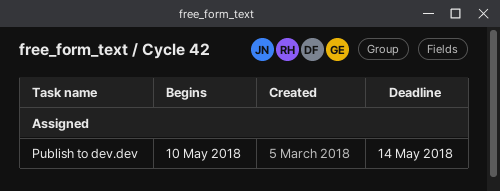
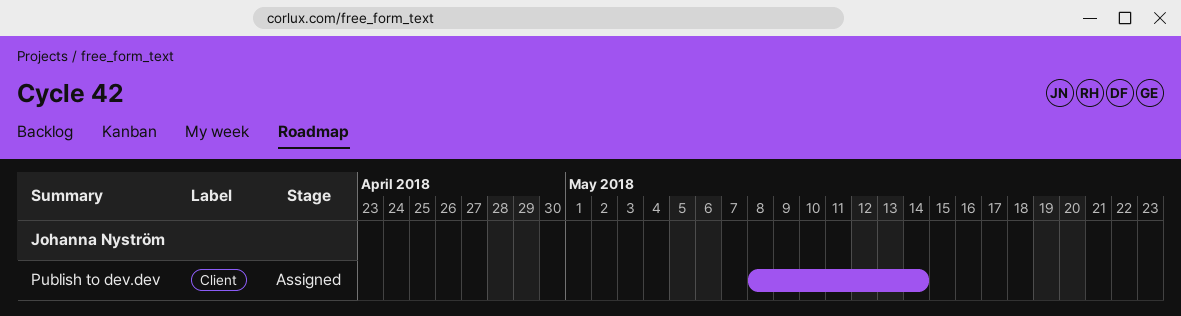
Publish to dev.dev, start: May 10 -> May 8

